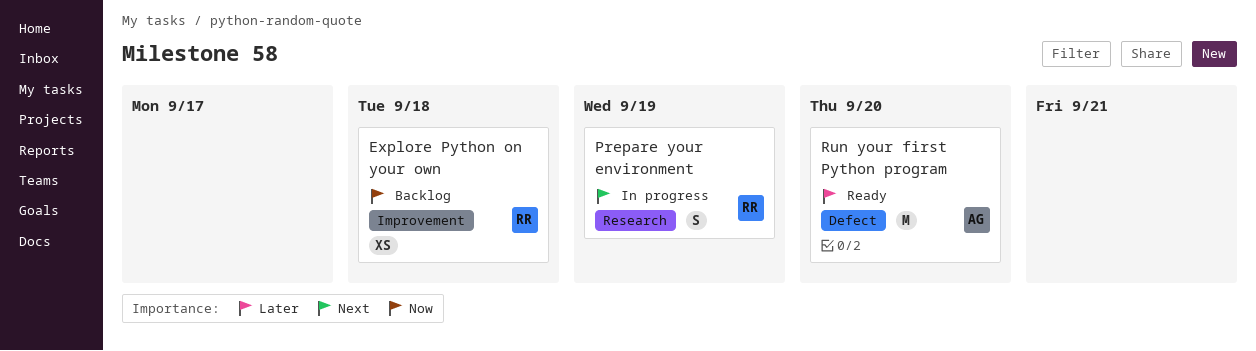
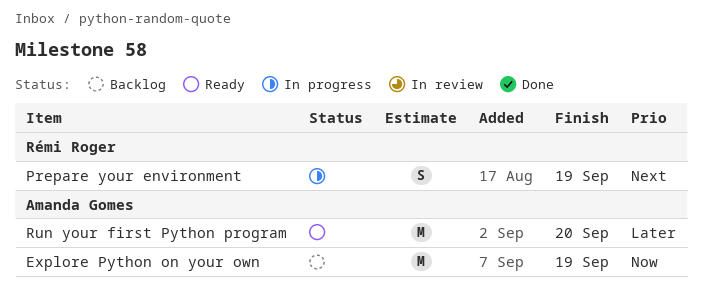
Explore Python on your own, owner: Rémi Roger -> Amanda Gomes
Explore Python on your own, estimate: XS -> M
Explore Python on your own, due: Sep 18 -> Sep 19

